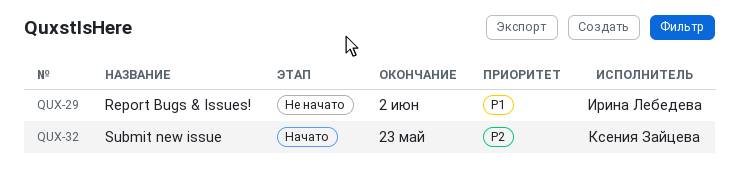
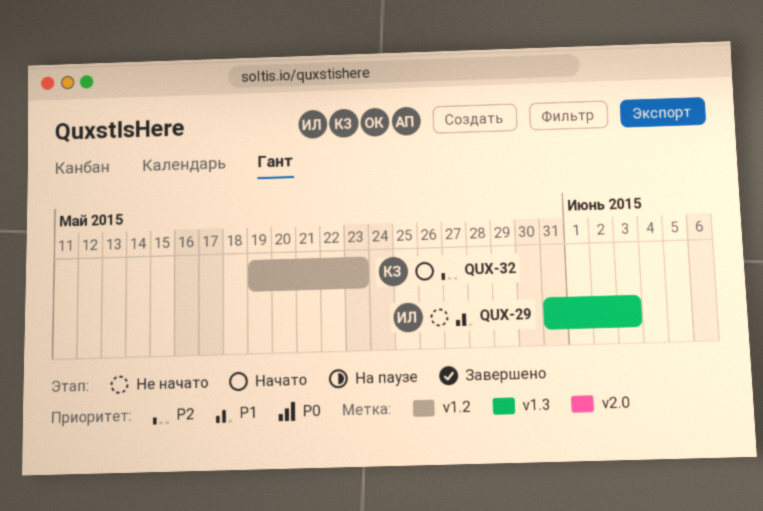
QUX-29, due: Jun 2 -> Jun 3

